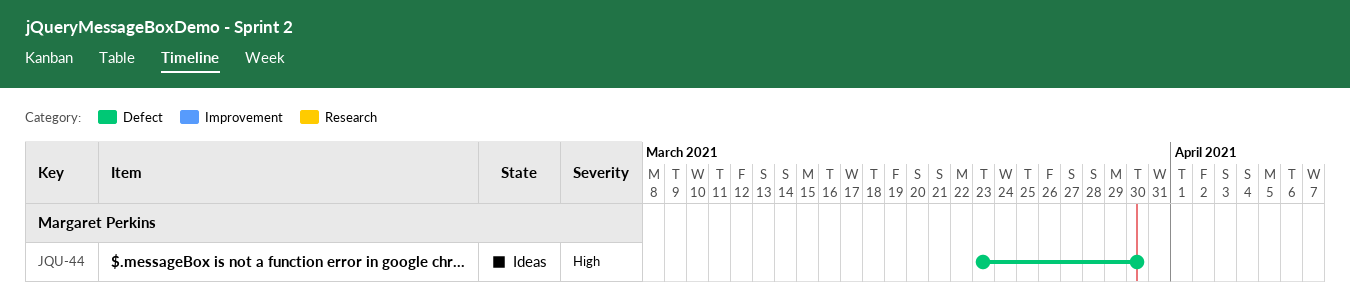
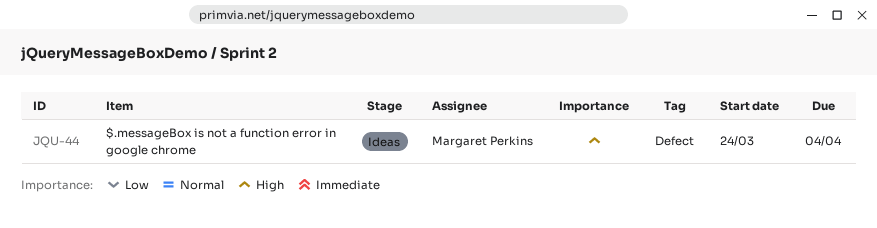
JQU-44, start: Mar 23 -> Mar 24
JQU-44, due: Mar 30 -> Apr 4

